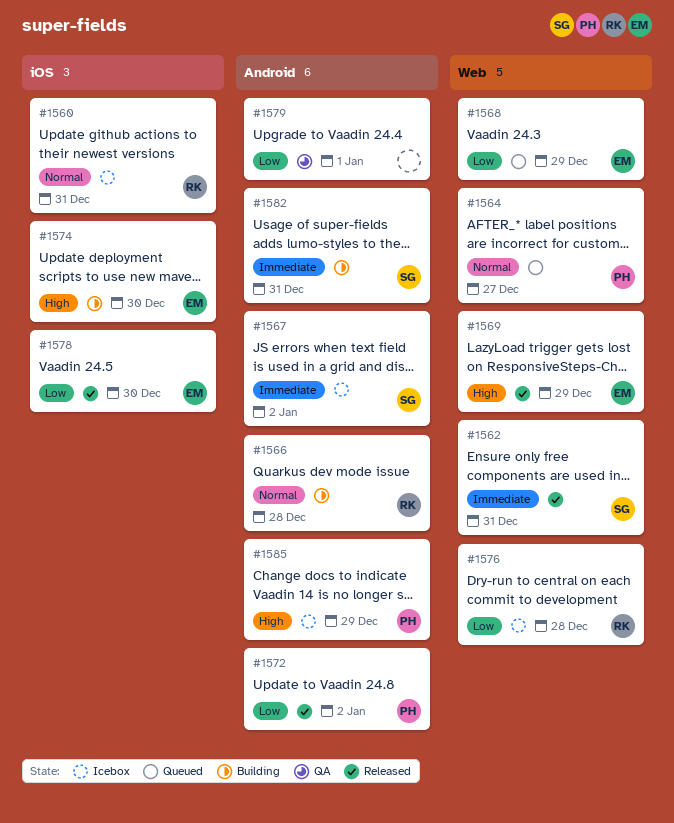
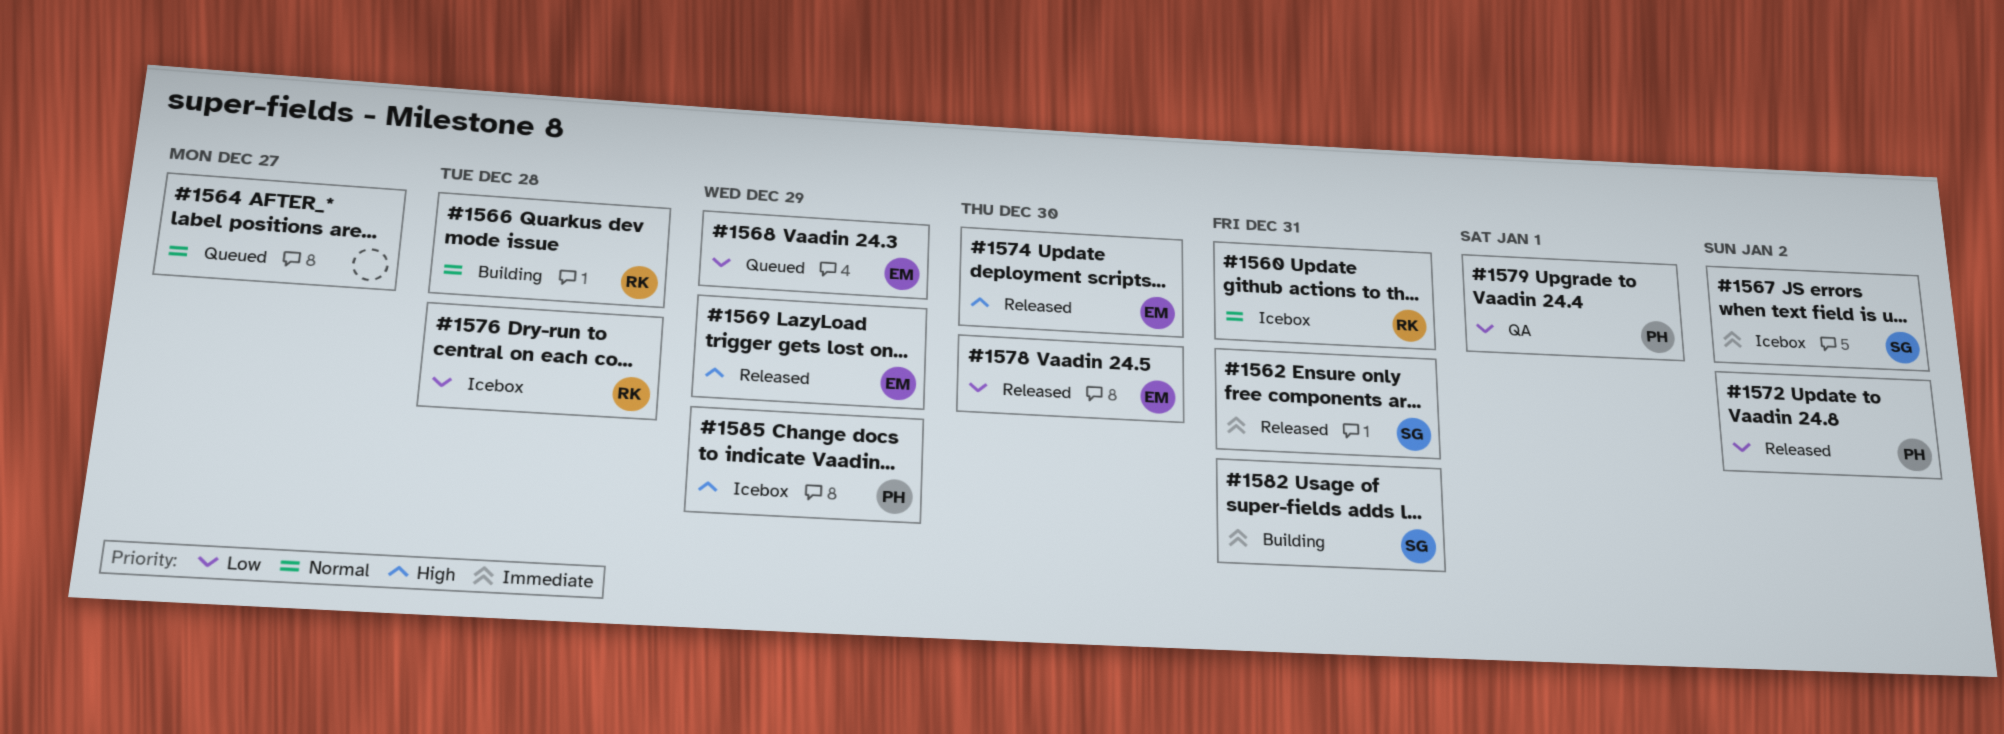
#1564, owner: PH -> none
#1574, status: Building -> Released
#1579, owner: none -> PH

